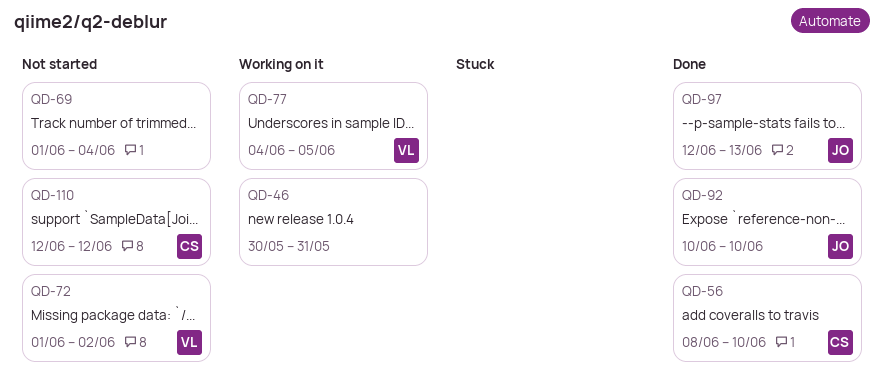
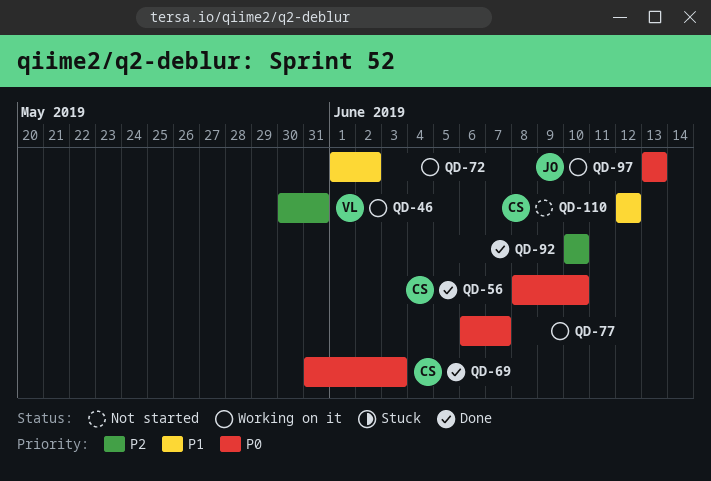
QD-46, owner: none -> VL
QD-69, status: Not started -> Done
QD-69, owner: none -> CS
QD-69, start: Jun 1 -> May 31
QD-69, due: Jun 4 -> Jun 3
QD-72, status: Not started -> Working on it
QD-72, owner: VL -> none
QD-77, owner: VL -> none
QD-77, start: Jun 4 -> Jun 6
QD-77, due: Jun 5 -> Jun 7
QD-92, owner: JO -> none
QD-97, status: Done -> Working on it
QD-97, start: Jun 12 -> Jun 13

